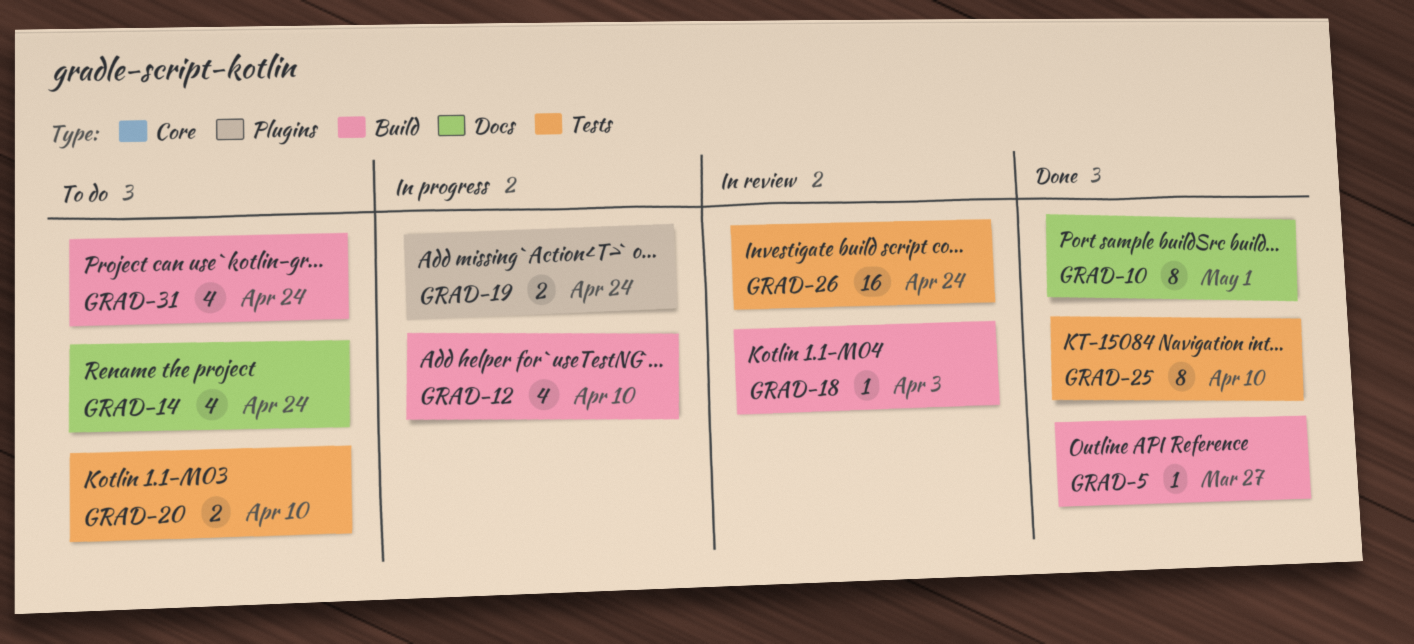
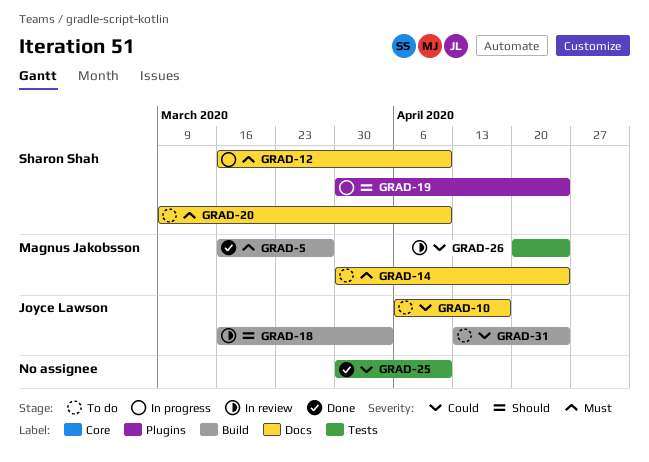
GRAD-10, status: Done -> To do
GRAD-10, due: May 1 -> Apr 17
GRAD-12, label: Build -> Docs
GRAD-20, label: Tests -> Docs

